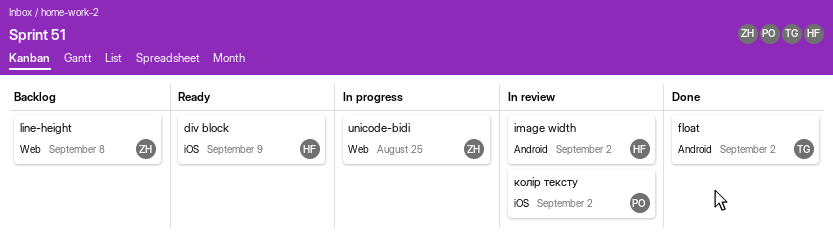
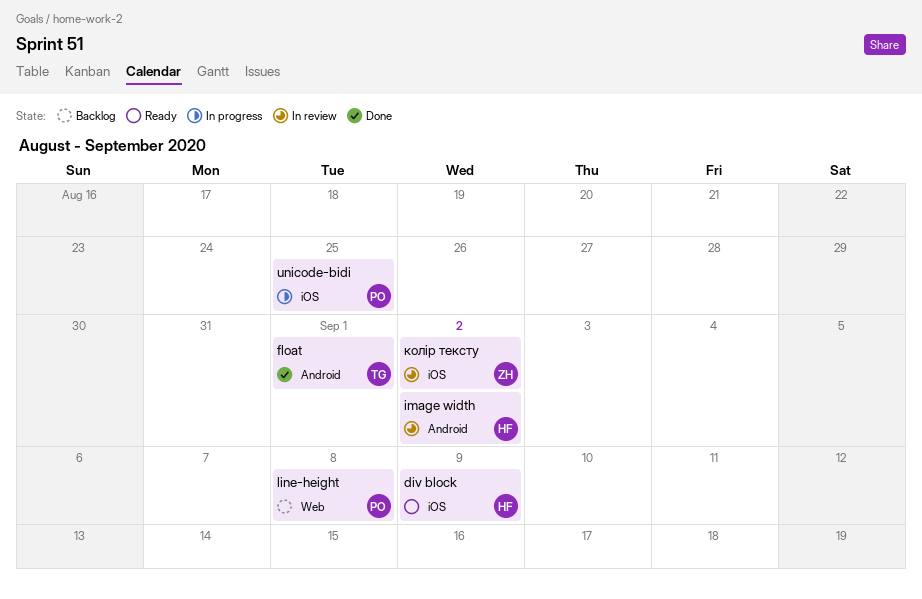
float, due: Sep 2 -> Sep 1
line-height, owner: ZH -> PO
unicode-bidi, owner: ZH -> PO
unicode-bidi, label: Web -> iOS
колір тексту, owner: PO -> ZH

